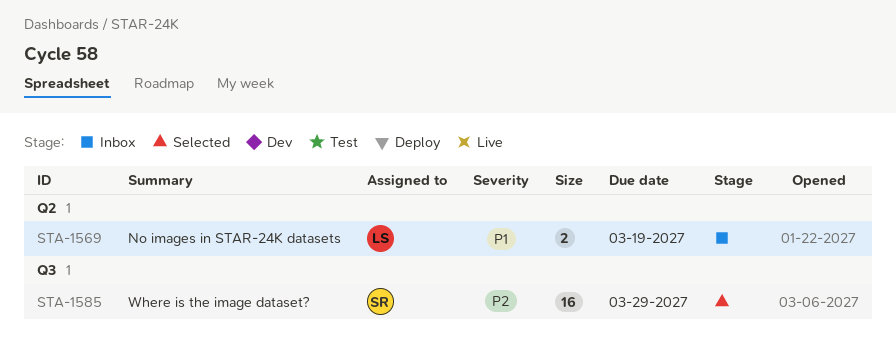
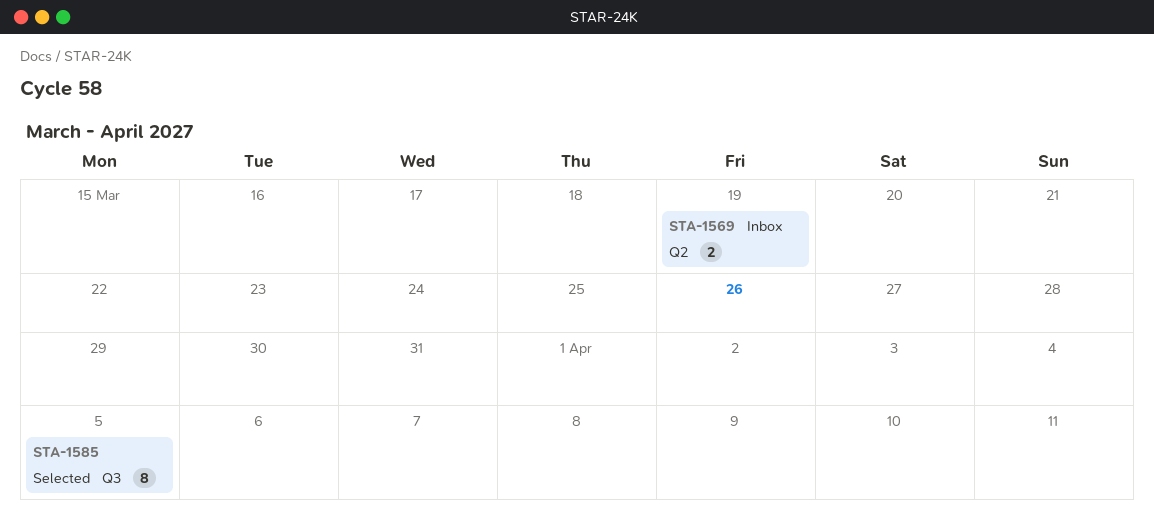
STA-1585, estimate: 16 -> 8
STA-1585, due: Mar 29 -> Apr 5

